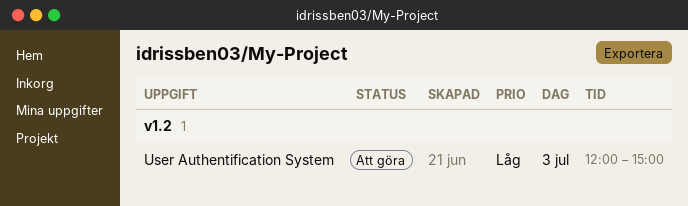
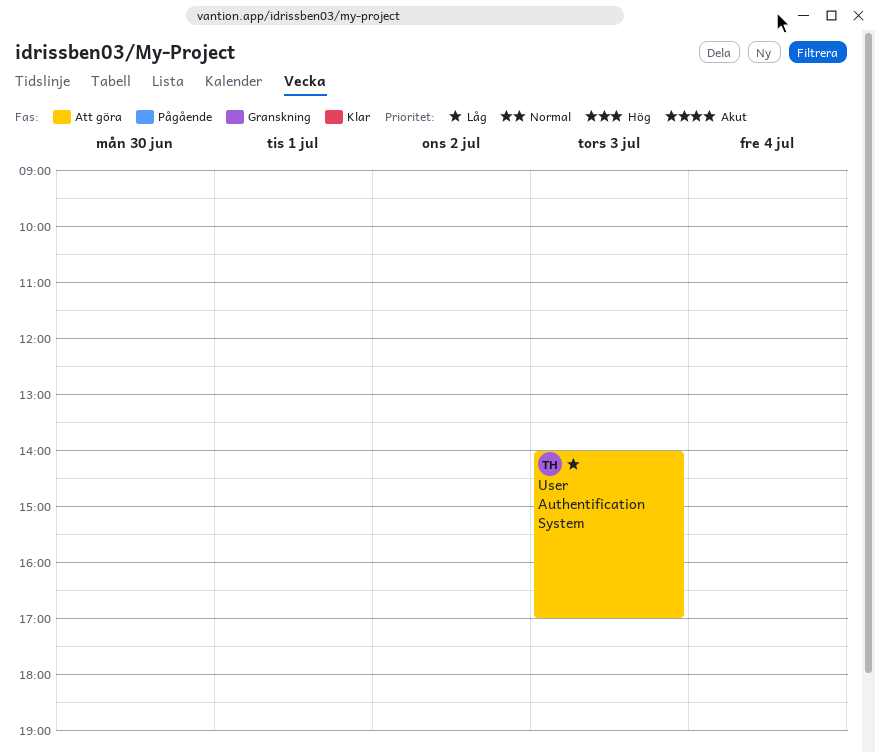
User Authentification System, begins: 12:00 -> 14:00
User Authentification System, ends: 15:00 -> 17:00

